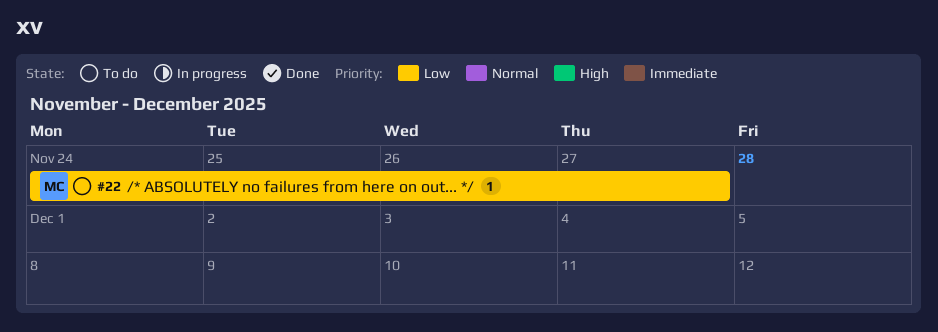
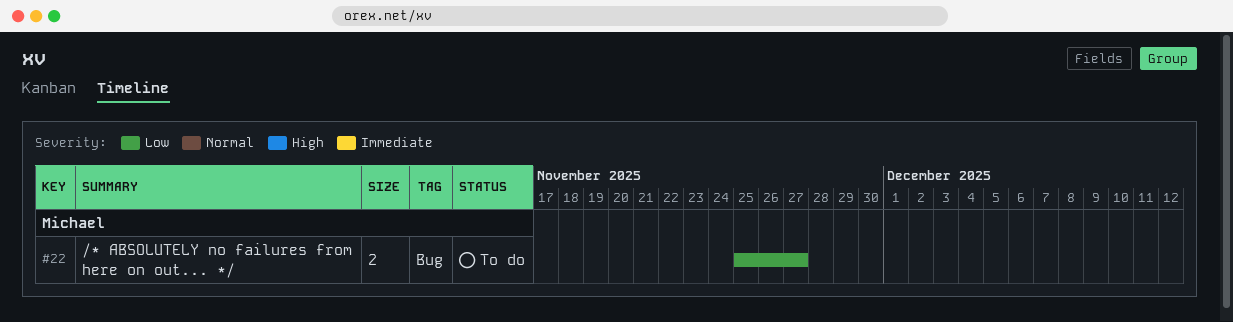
#22, estimate: 1 -> 2
#22, start: Nov 24 -> Nov 25

